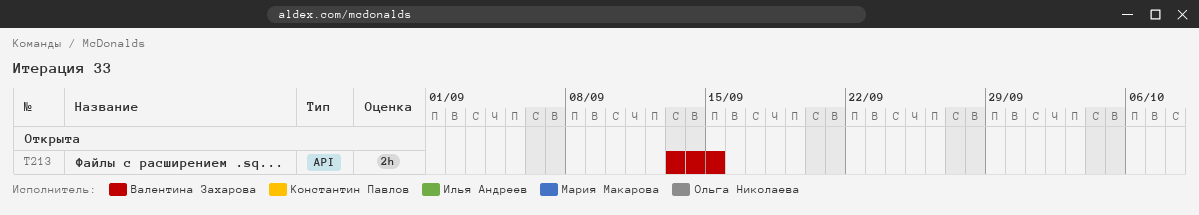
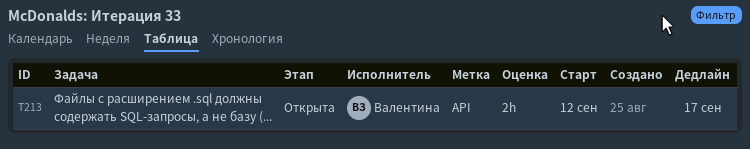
T213, start: Sep 13 -> Sep 12
T213, due: Sep 15 -> Sep 17

